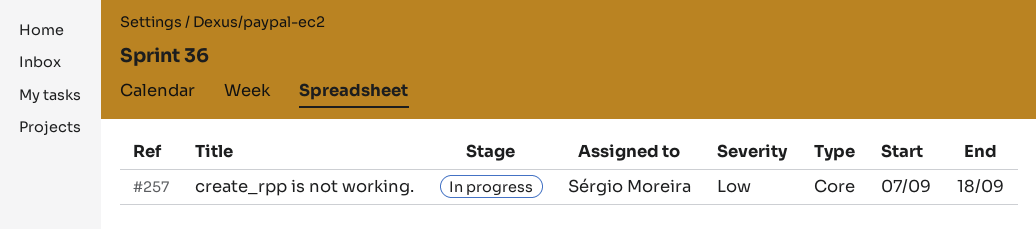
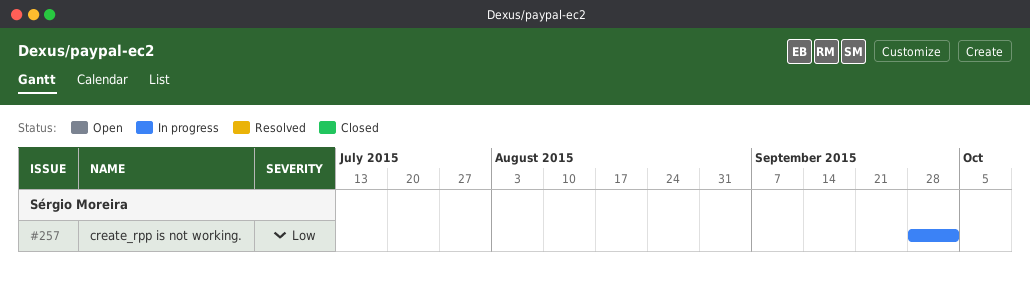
#257, start: Sep 7 -> Sep 28
#257, due: Sep 18 -> Oct 2

